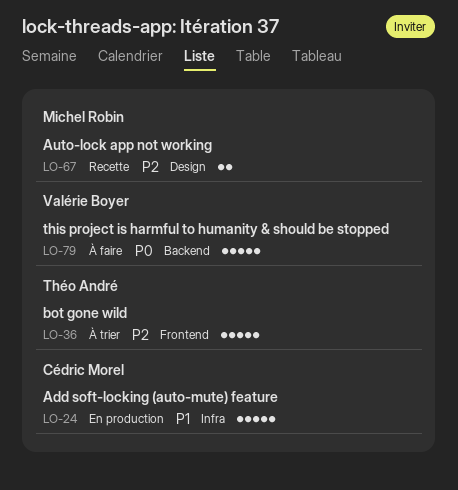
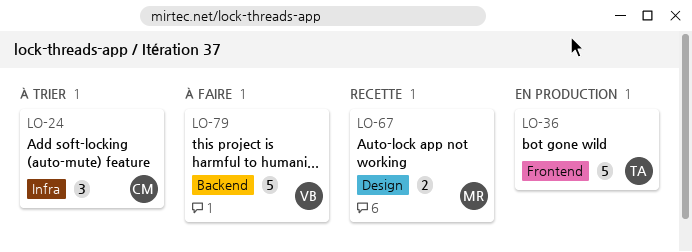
LO-24, status: En production -> À trier
LO-24, estimate: 5 -> 3
LO-36, status: À trier -> En production

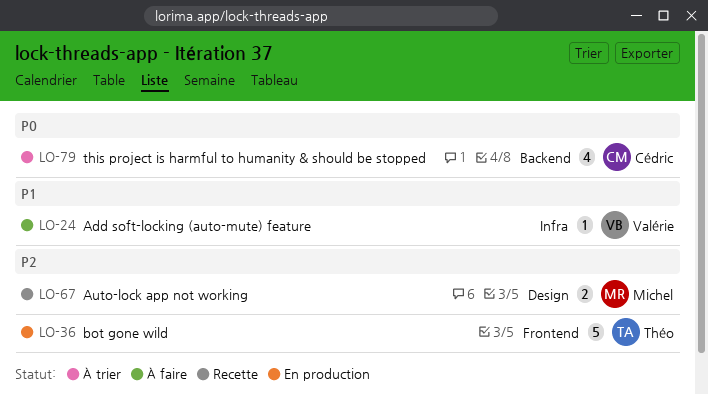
LO-24, status: À trier -> À faire
LO-24, owner: Cédric -> Valérie
LO-24, estimate: 3 -> 1
LO-79, status: À faire -> À trier
LO-79, owner: Valérie -> Cédric
LO-79, estimate: 5 -> 4

